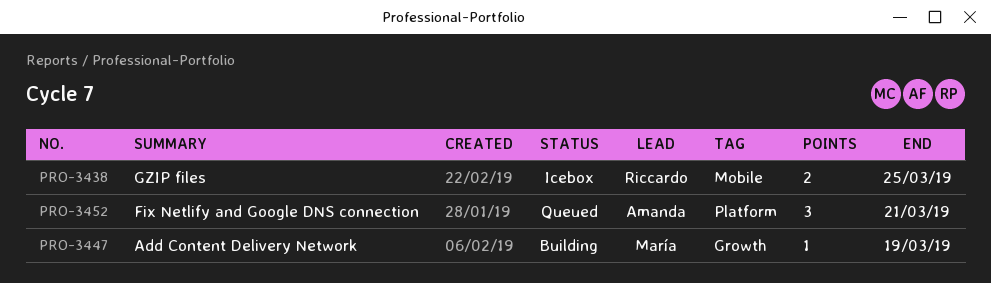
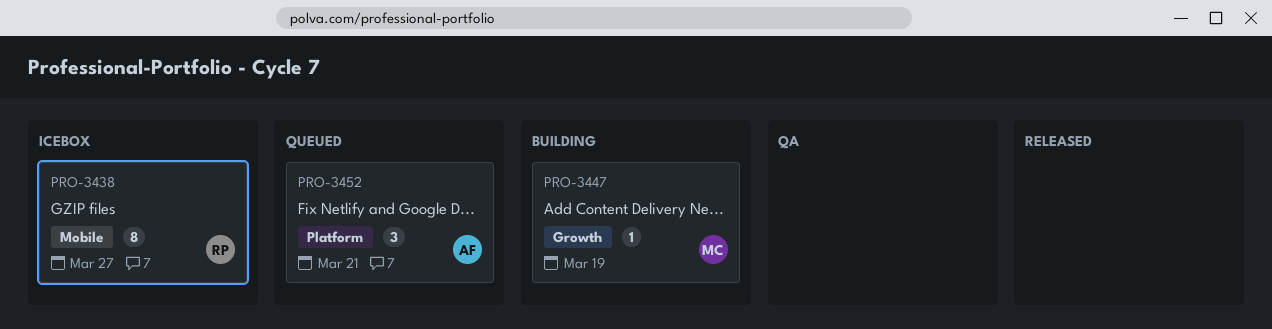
PRO-3438, estimate: 2 -> 8
PRO-3438, due: Mar 25 -> Mar 27

